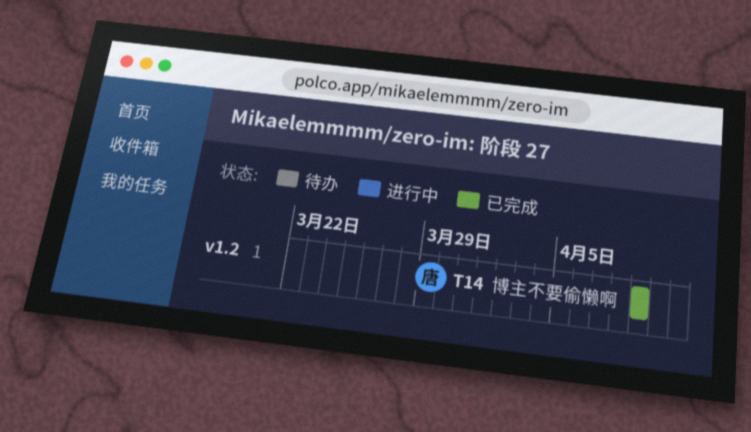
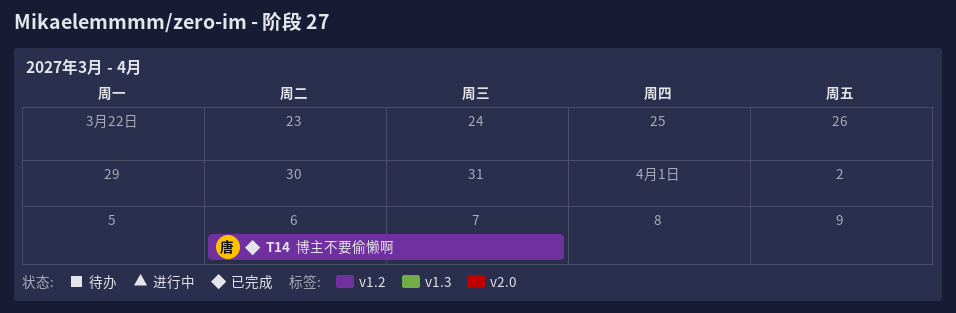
T14, start: Apr 9 -> Apr 6
T14, due: Apr 9 -> Apr 7

